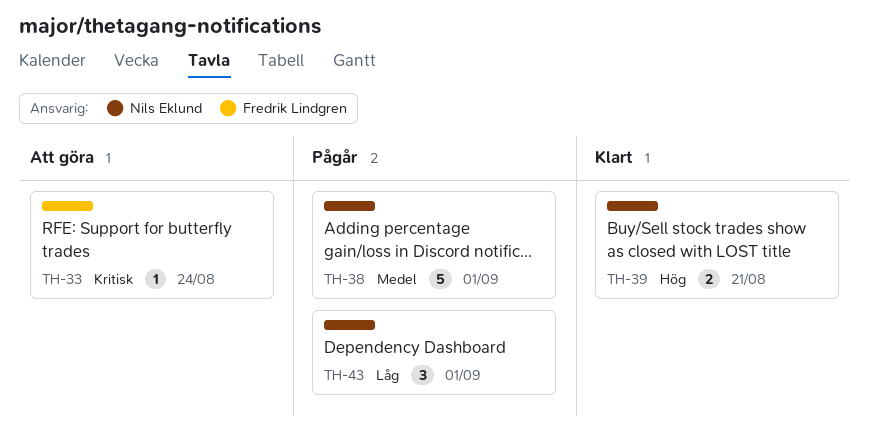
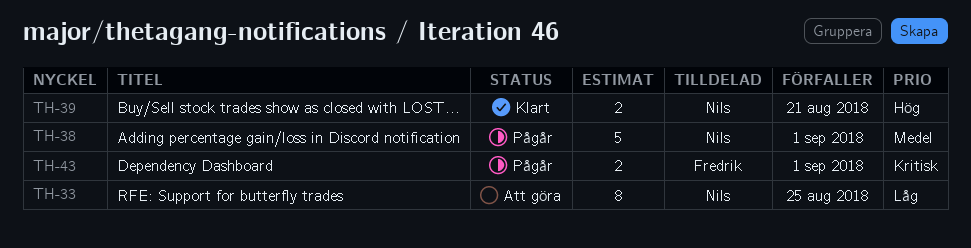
TH-33, owner: Fredrik Lindgren -> Nils Eklund
TH-33, priority: Kritisk -> Låg
TH-33, estimate: 1 -> 8
TH-33, due: Aug 24 -> Aug 25
TH-43, owner: Nils Eklund -> Fredrik Lindgren
TH-43, priority: Låg -> Kritisk
TH-43, estimate: 3 -> 2

